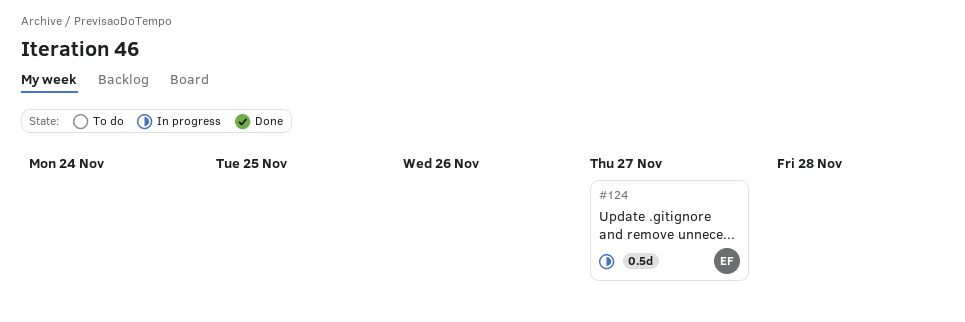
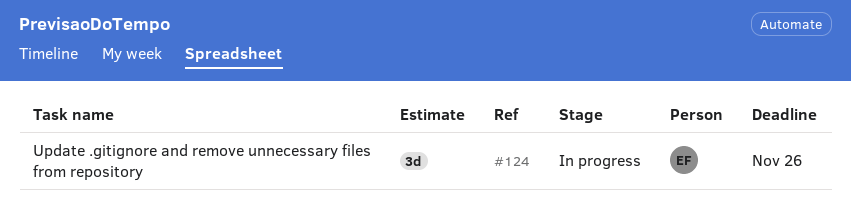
#124, estimate: 0.5d -> 3d
#124, due: Nov 27 -> Nov 26

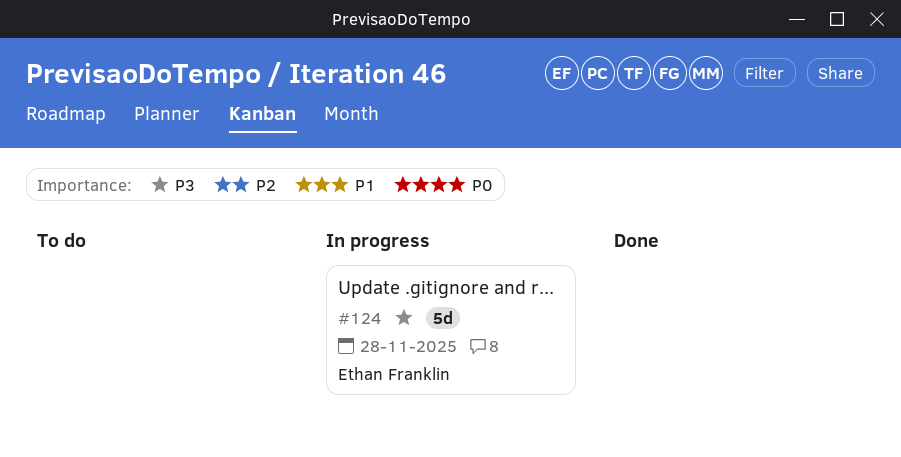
#124, estimate: 3d -> 5d
#124, due: Nov 26 -> Nov 28

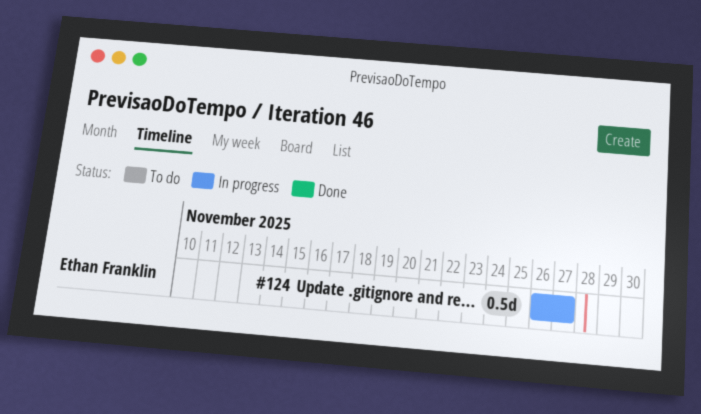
#124, estimate: 5d -> 0.5d
#124, due: Nov 28 -> Nov 27

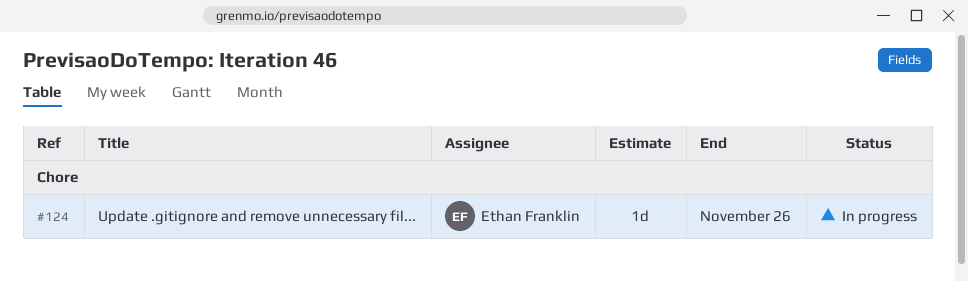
#124, estimate: 0.5d -> 1d
#124, due: Nov 27 -> Nov 26

